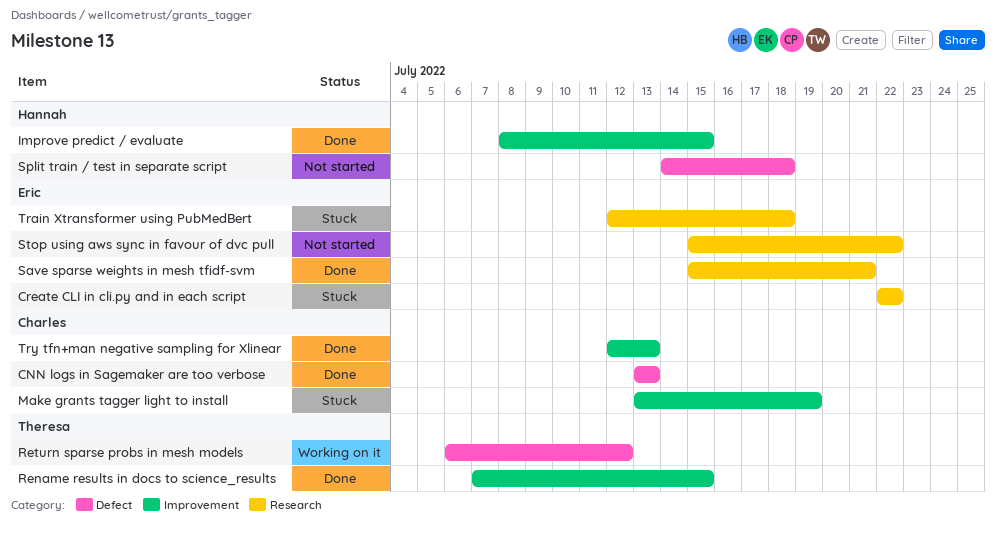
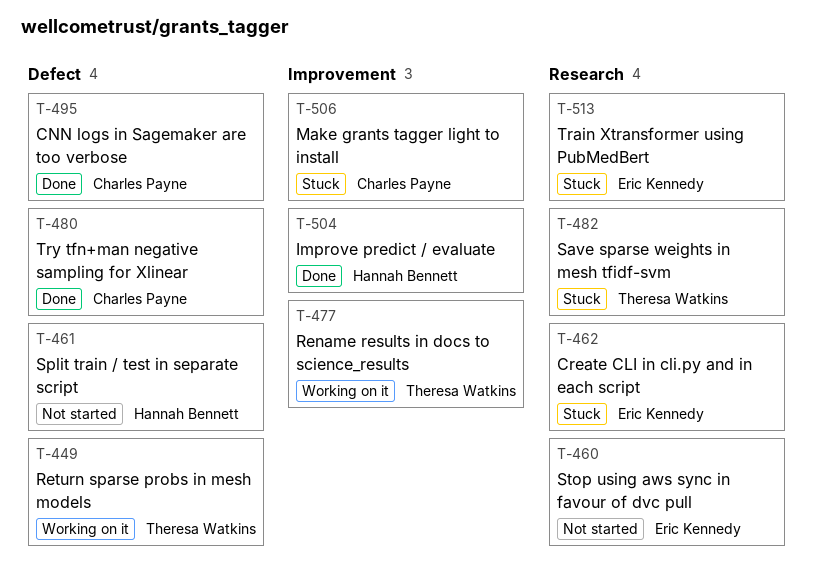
Rename results in docs to science_results, status: Done -> Working on it
Save sparse weights in mesh tfidf-svm, status: Done -> Stuck
Save sparse weights in mesh tfidf-svm, owner: Eric Kennedy -> Theresa Watkins
Try tfn+man negative sampling for Xlinear, label: Improvement -> Defect

